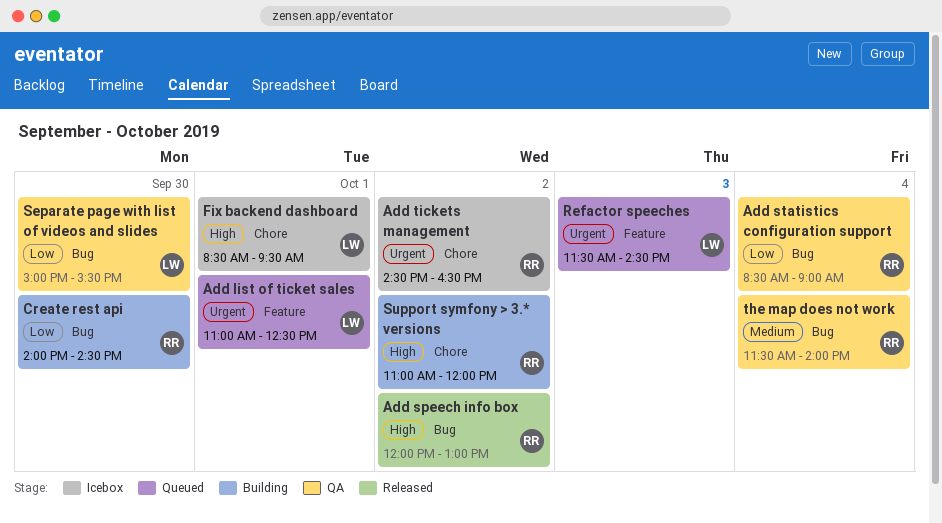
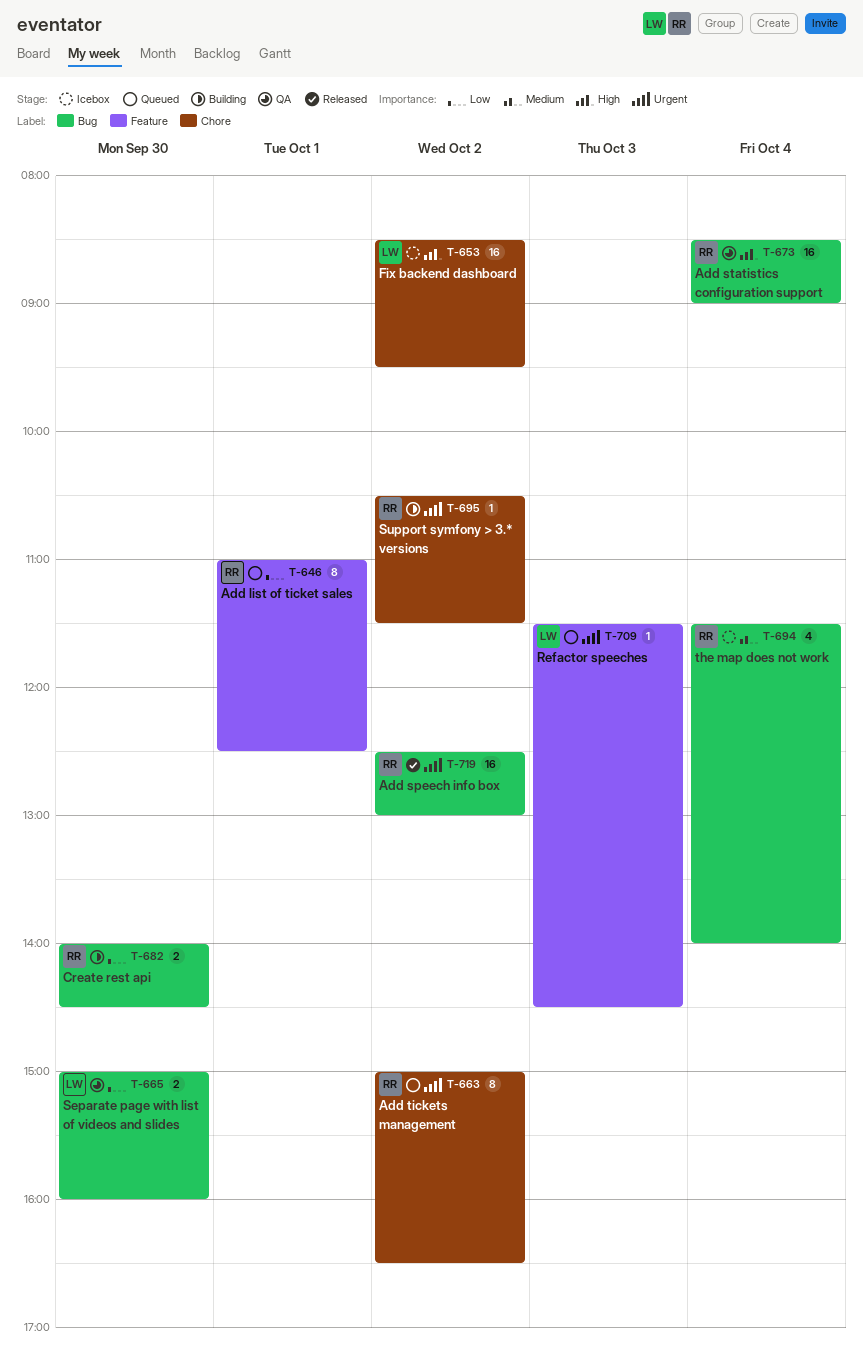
Add list of ticket sales, owner: LW -> RR
Add list of ticket sales, priority: Urgent -> Low
Add speech info box, priority: High -> Urgent
Add speech info box, begins: 12:00 -> 12:30
Add statistics configuration support, priority: Low -> High
Add tickets management, status: Icebox -> Queued
Add tickets management, begins: 14:30 -> 15:00
Fix backend dashboard, day: Oct 1 -> Oct 2
Separate page with list of videos and slides, ends: 15:30 -> 16:00
Support symfony > 3.* versions, priority: High -> Urgent
Support symfony > 3.* versions, begins: 11:00 -> 10:30
Support symfony > 3.* versions, ends: 12:00 -> 11:30
the map does not work, status: QA -> Icebox

